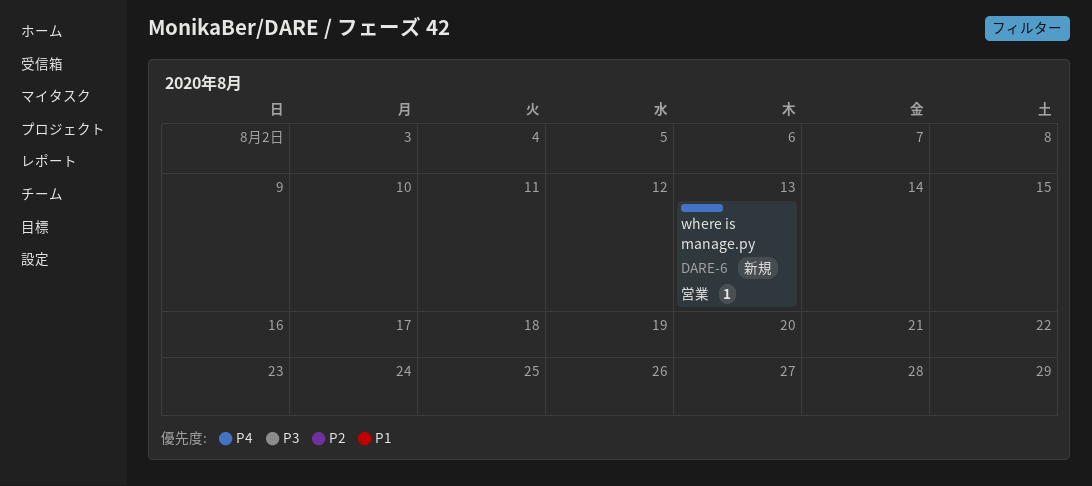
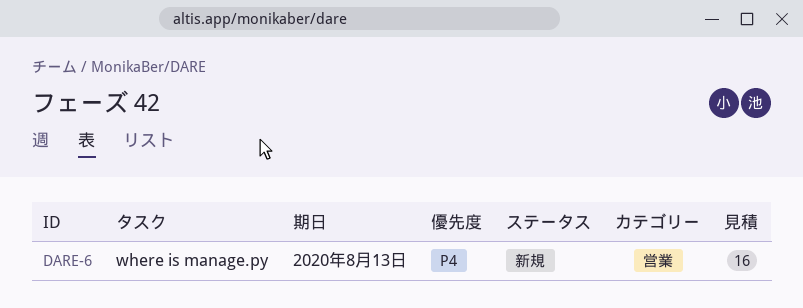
DARE-6, estimate: 1 -> 16

